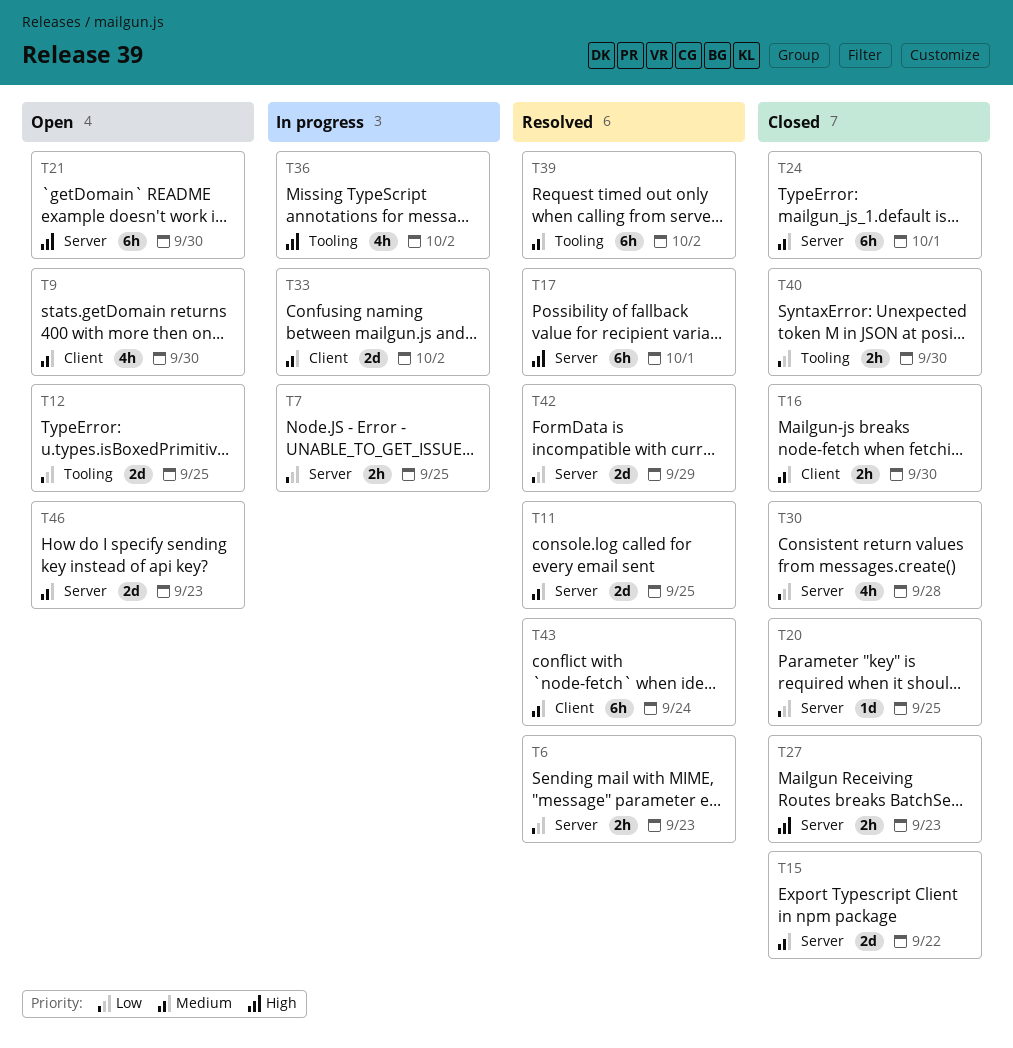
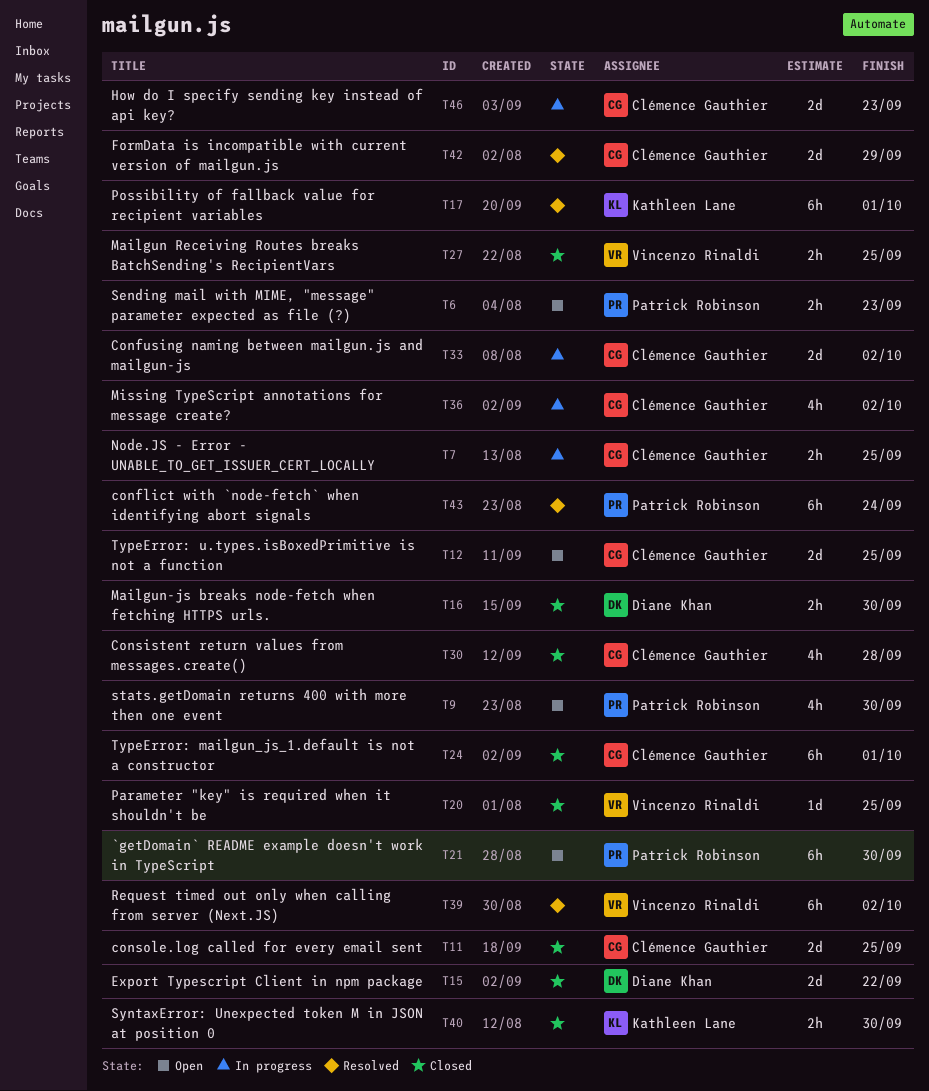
T6, status: Resolved -> Open
T11, status: Resolved -> Closed
T27, due: Sep 23 -> Sep 25
T46, status: Open -> In progress

